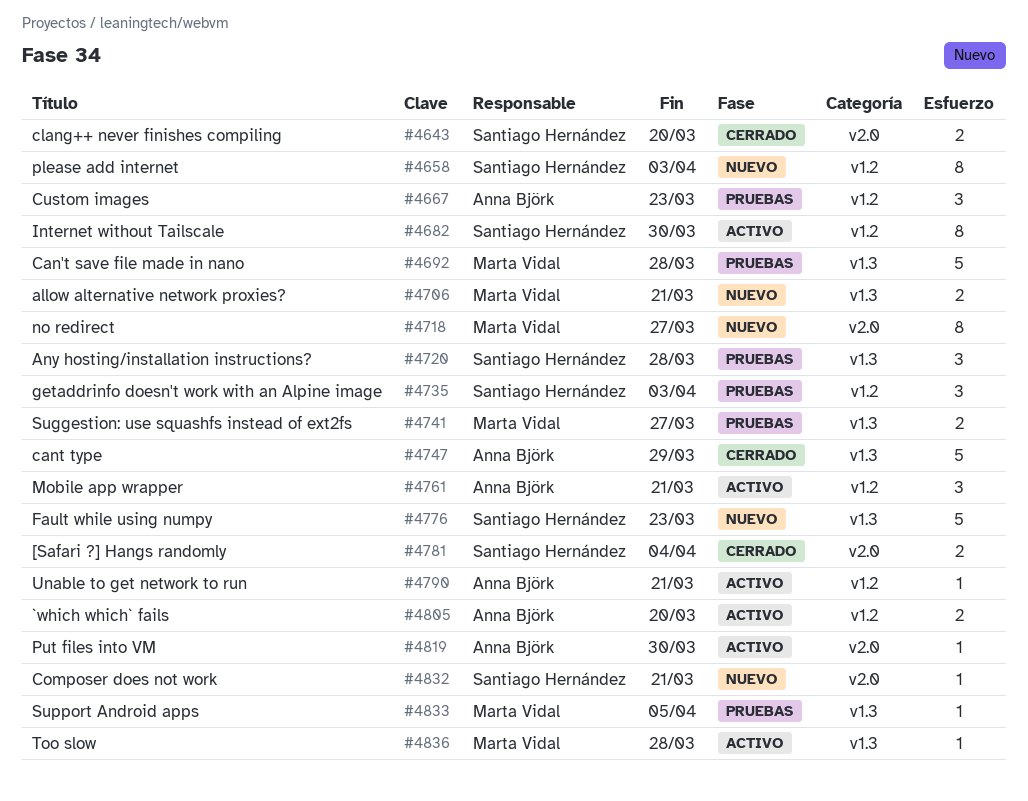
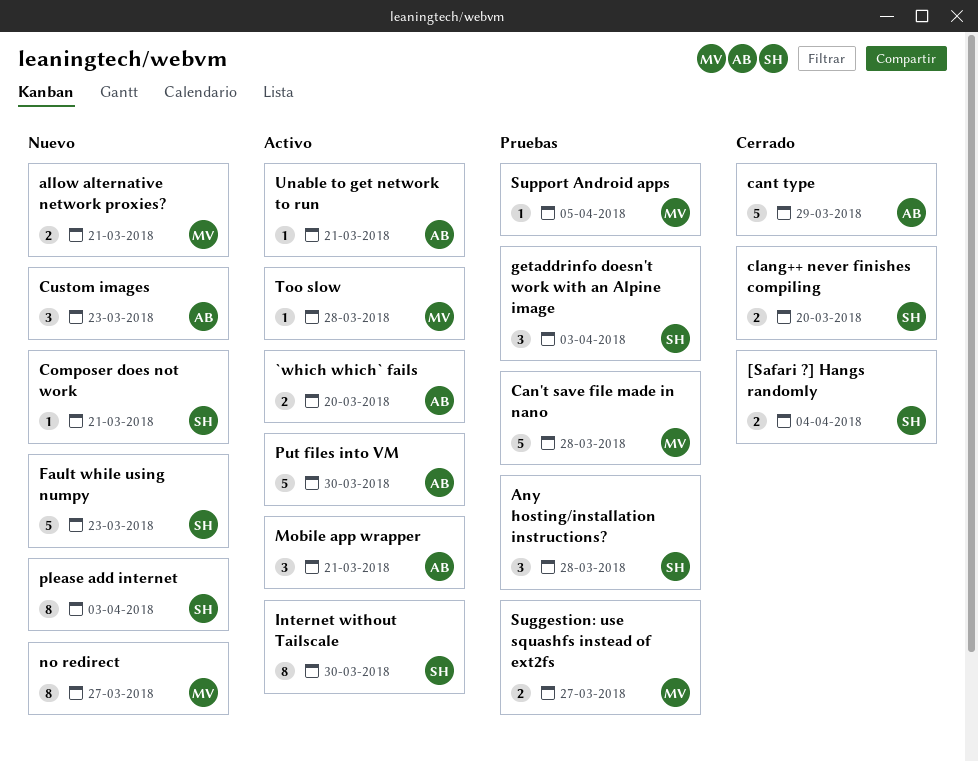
Custom images, status: Pruebas -> Nuevo
Put files into VM, estimate: 1 -> 5

